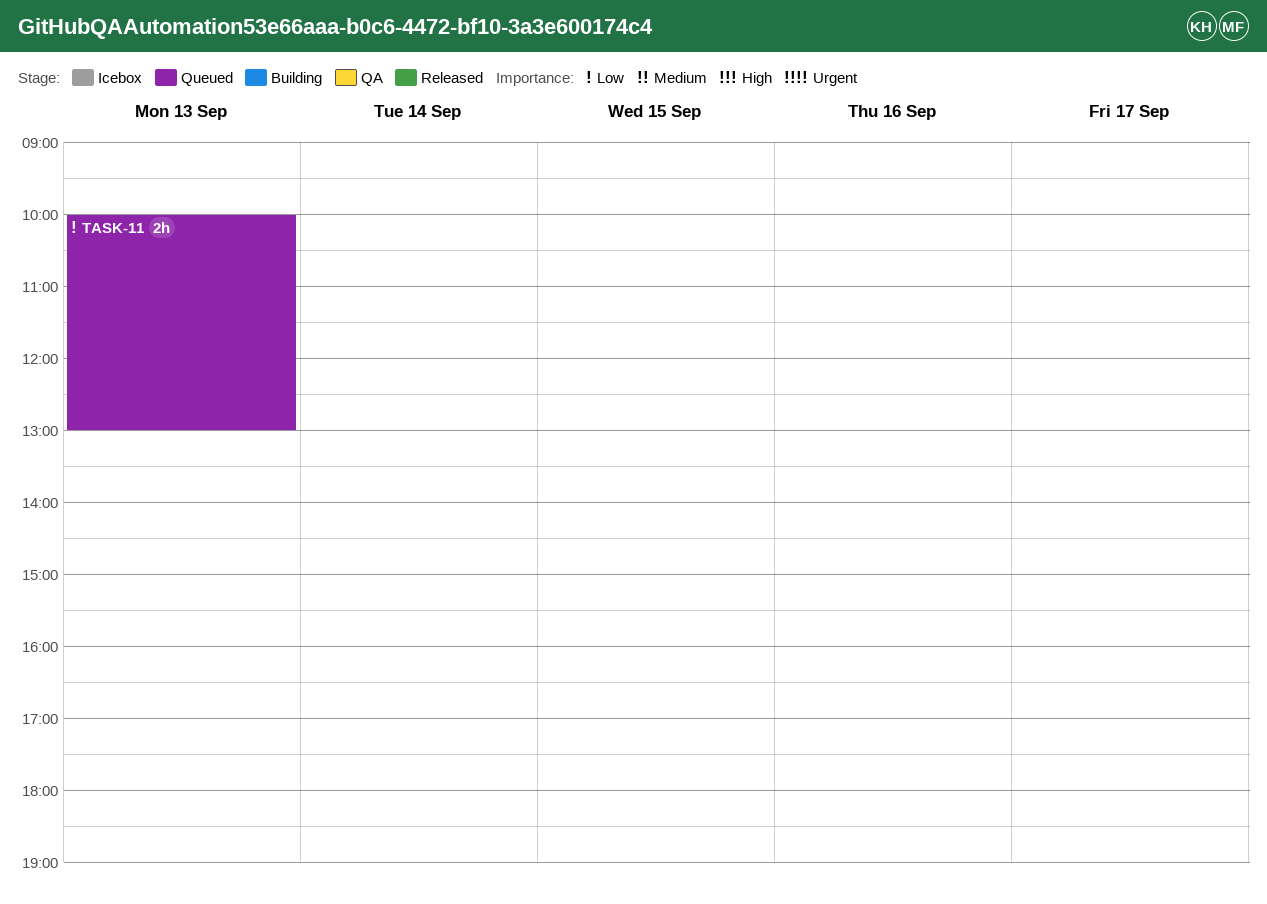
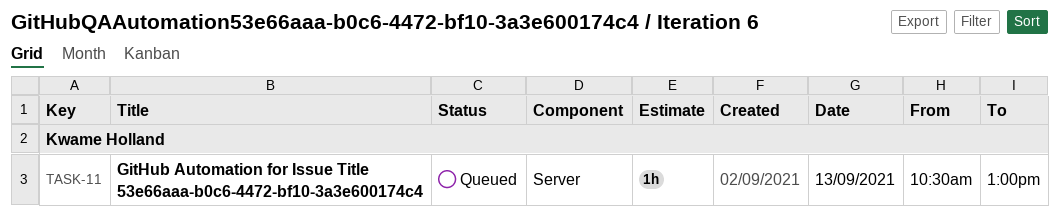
TASK-11, estimate: 2h -> 1h
TASK-11, begins: 10:00 -> 10:30

